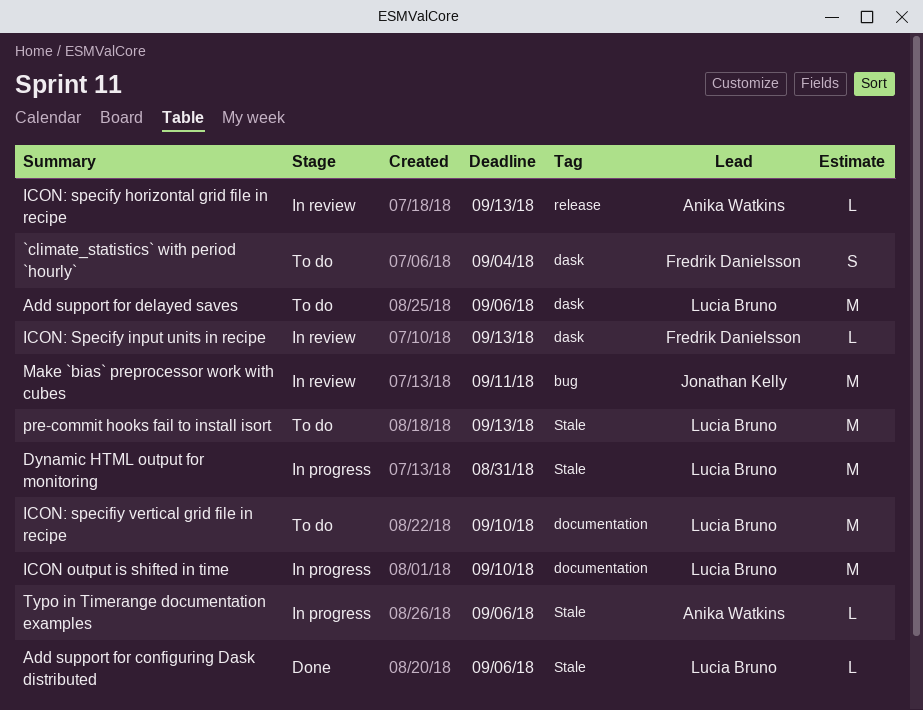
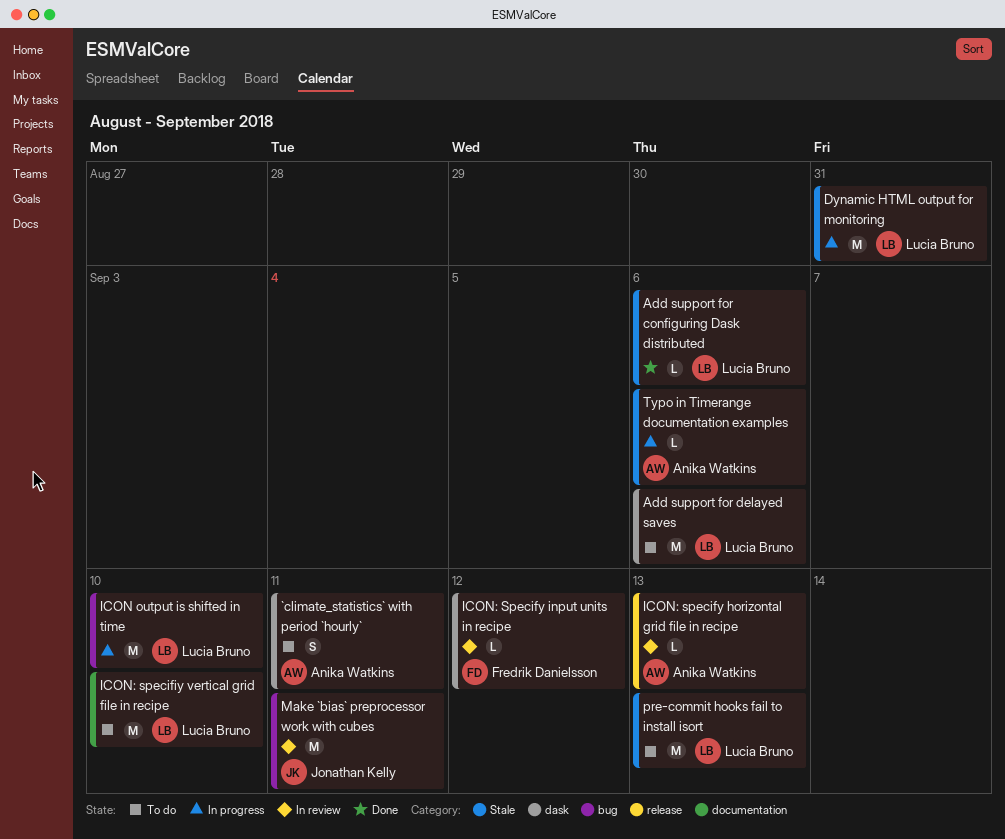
`climate_statistics` with period `hourly`, owner: Fredrik Danielsson -> Anika Watkins
`climate_statistics` with period `hourly`, due: Sep 4 -> Sep 11
ICON output is shifted in time, label: documentation -> bug
ICON: Specify input units in recipe, due: Sep 13 -> Sep 12

